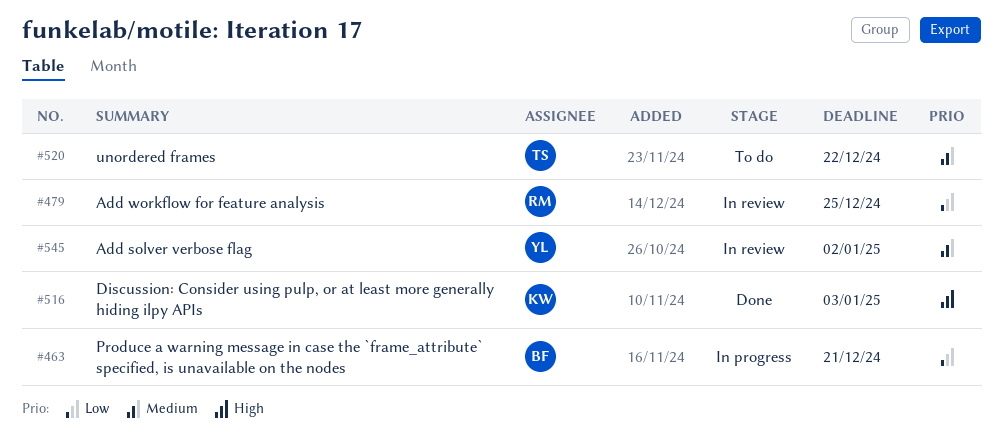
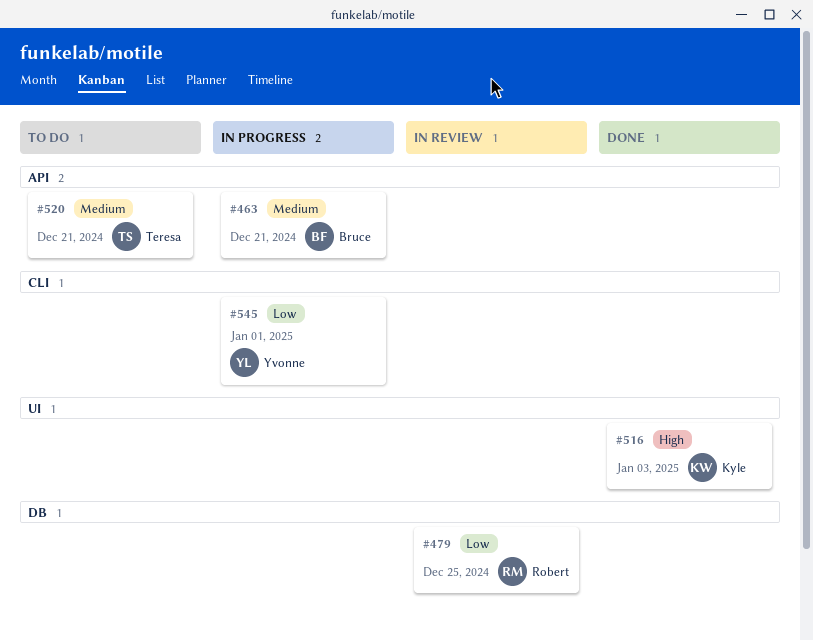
#463, priority: Low -> Medium
#520, due: Dec 22 -> Dec 21
#545, status: In review -> In progress
#545, priority: Medium -> Low
#545, due: Jan 2 -> Jan 1

